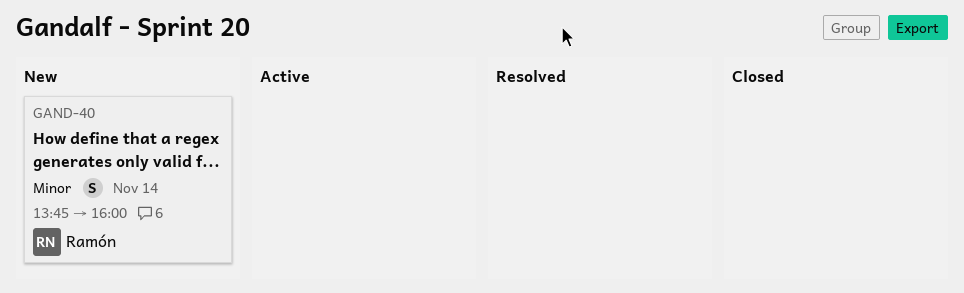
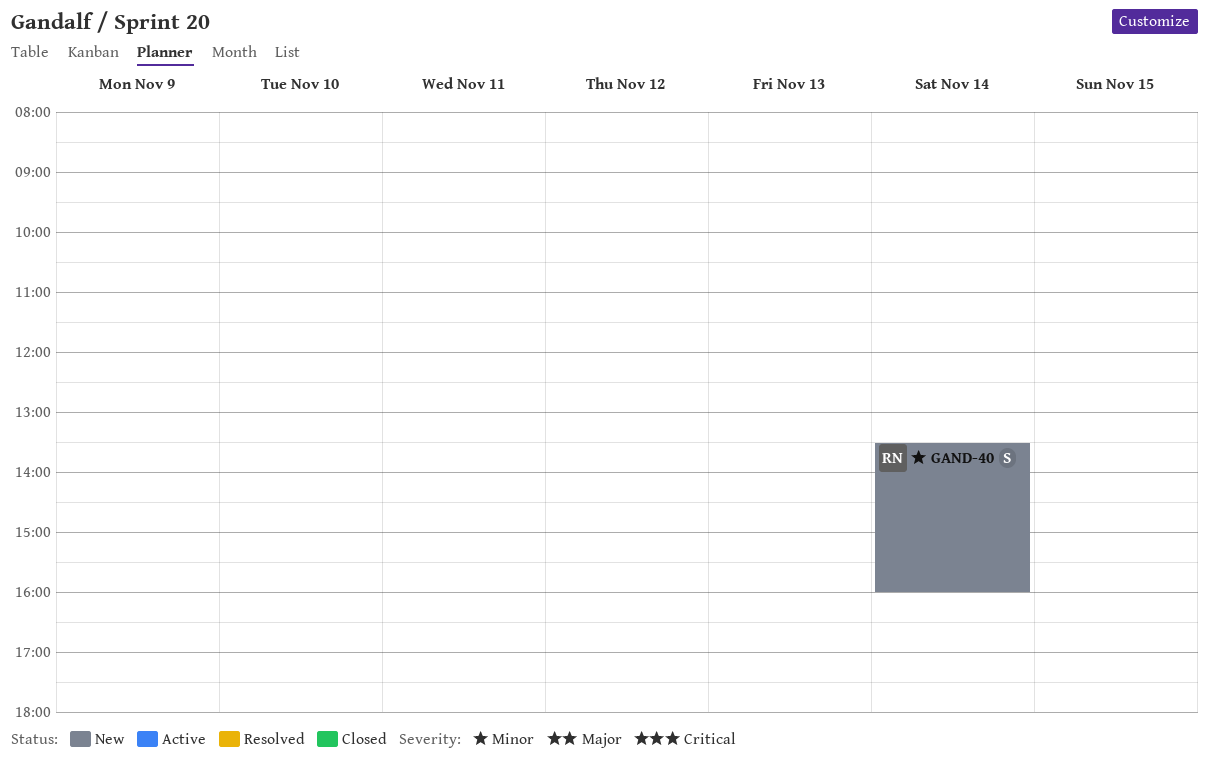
GAND-40, begins: 13:45 -> 13:30

